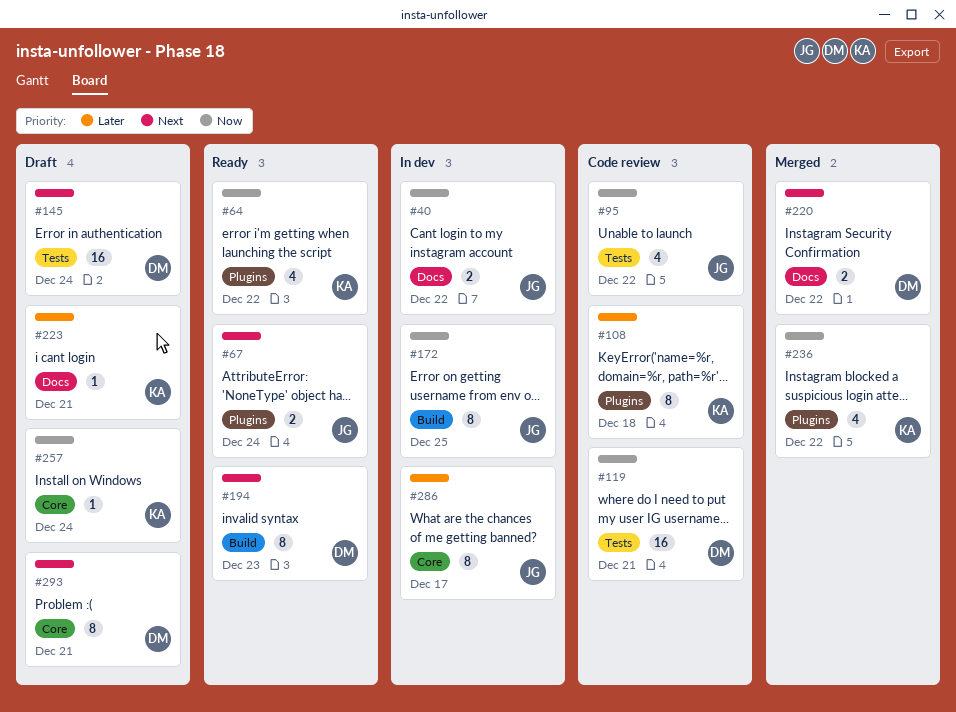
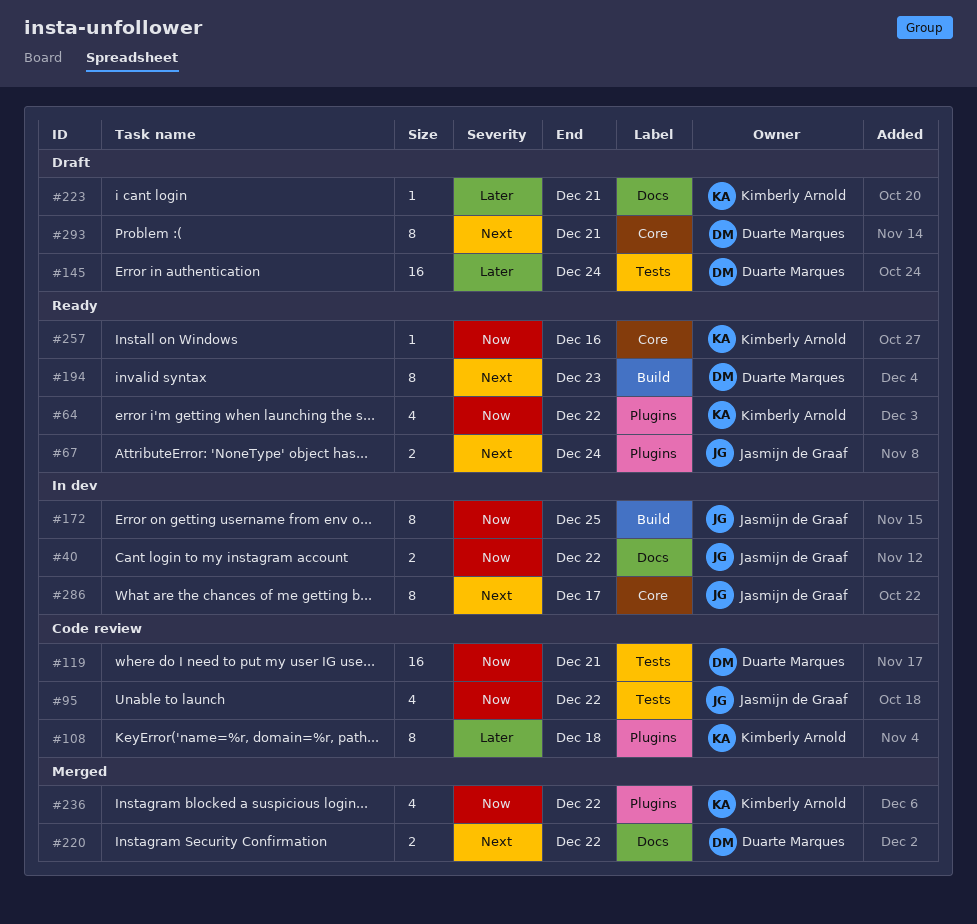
#145, priority: Next -> Later
#257, status: Draft -> Ready
#257, due: Dec 24 -> Dec 16
#286, priority: Later -> Next

